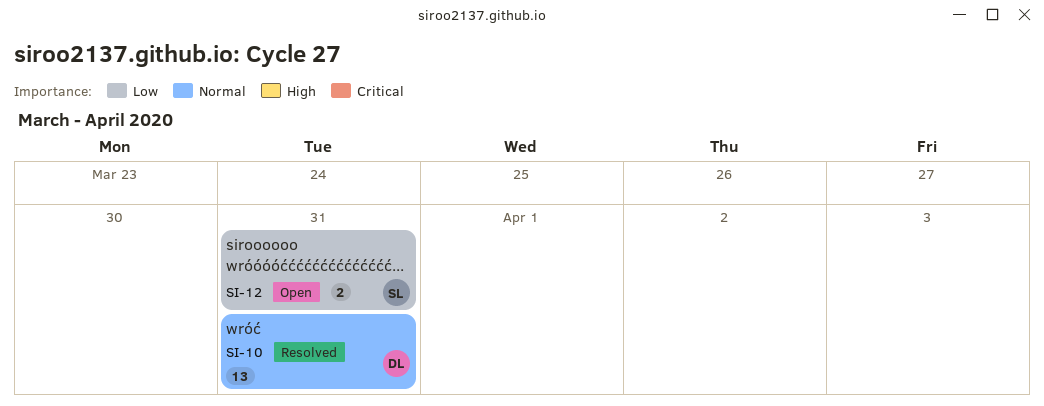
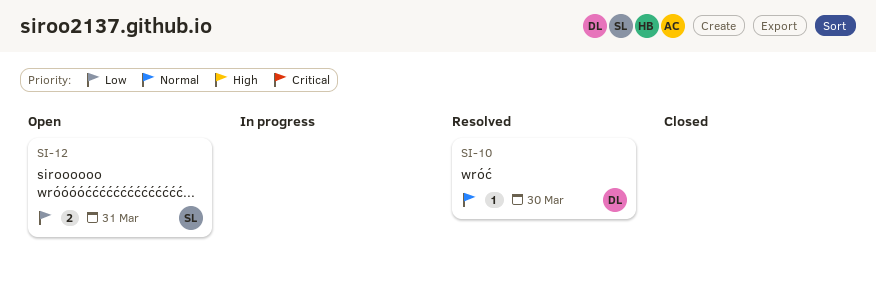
SI-10, estimate: 13 -> 1
SI-10, due: Mar 31 -> Mar 30

